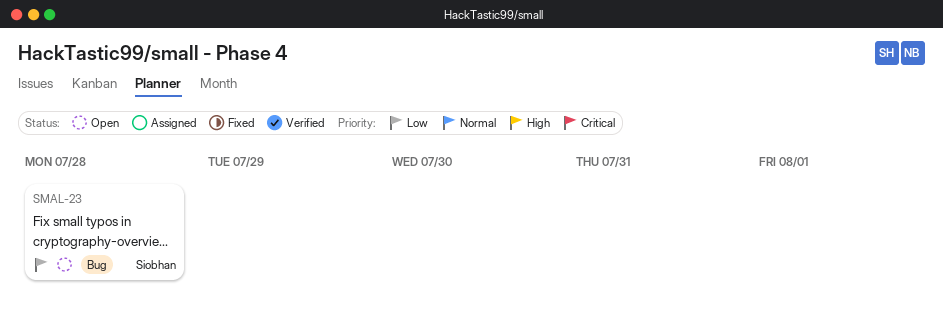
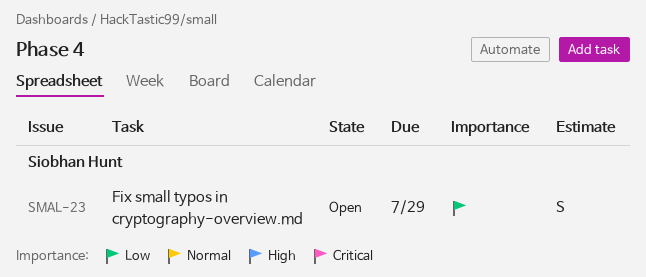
SMAL-23, due: Jul 28 -> Jul 29

